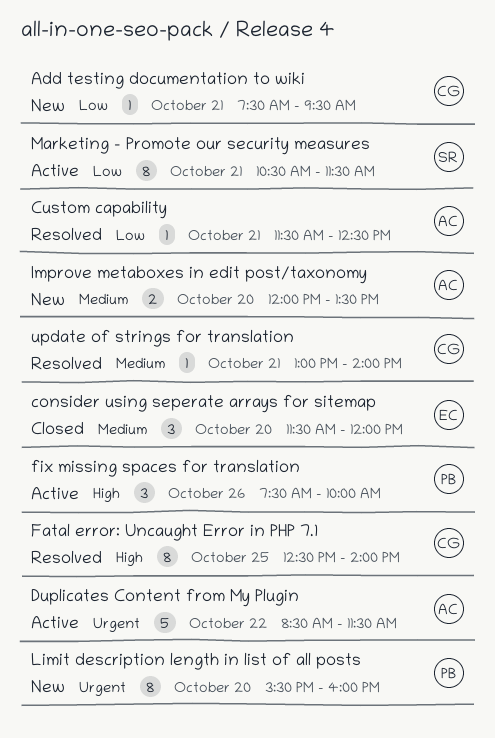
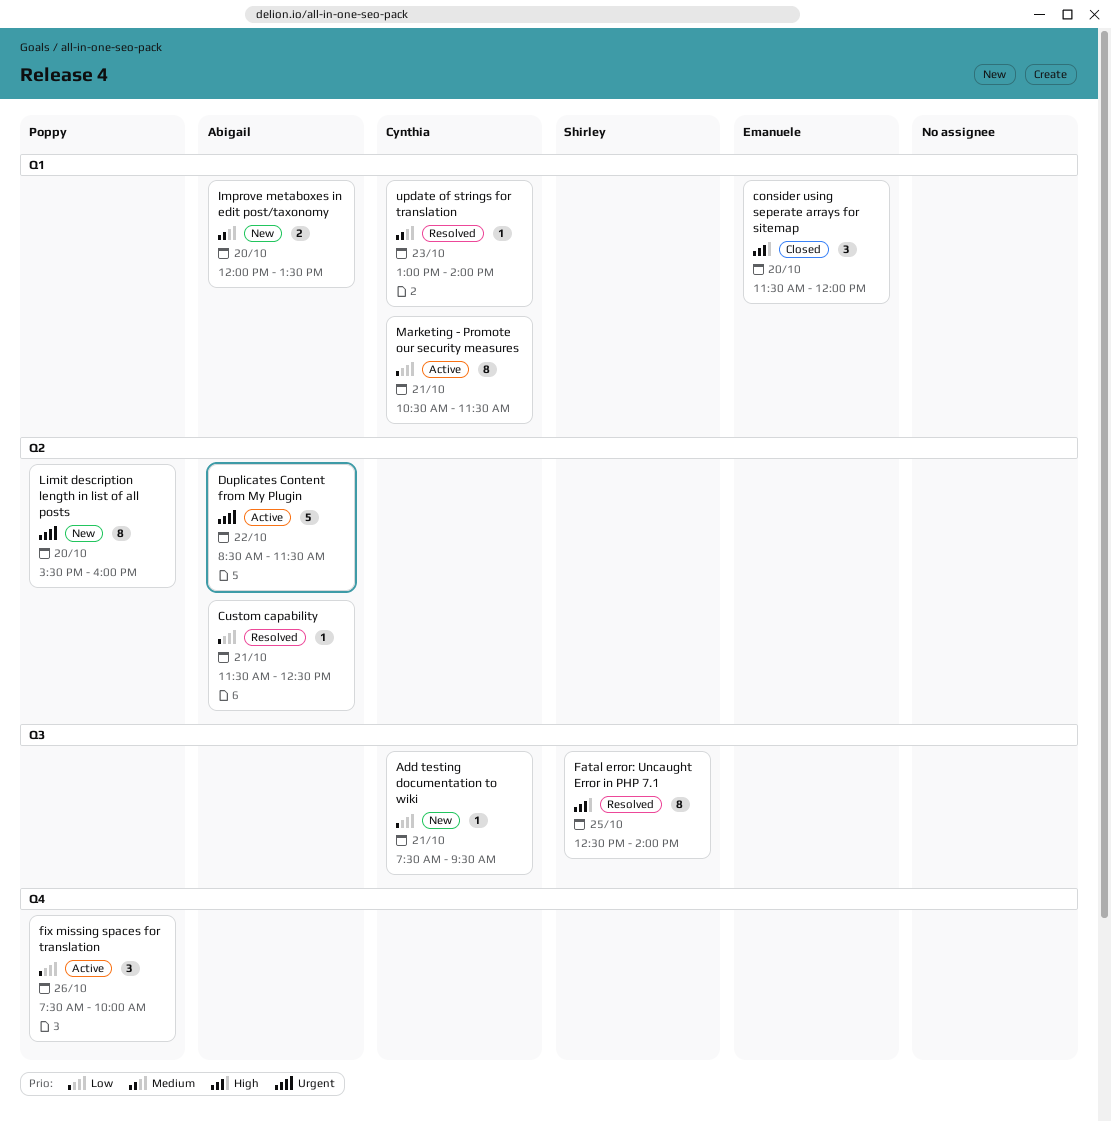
consider using seperate arrays for sitemap, priority: Medium -> High
Fatal error: Uncaught Error in PHP 7.1, owner: Cynthia -> Shirley
fix missing spaces for translation, priority: High -> Low
Marketing - Promote our security measures, owner: Shirley -> Cynthia
update of strings for translation, day: Oct 21 -> Oct 23

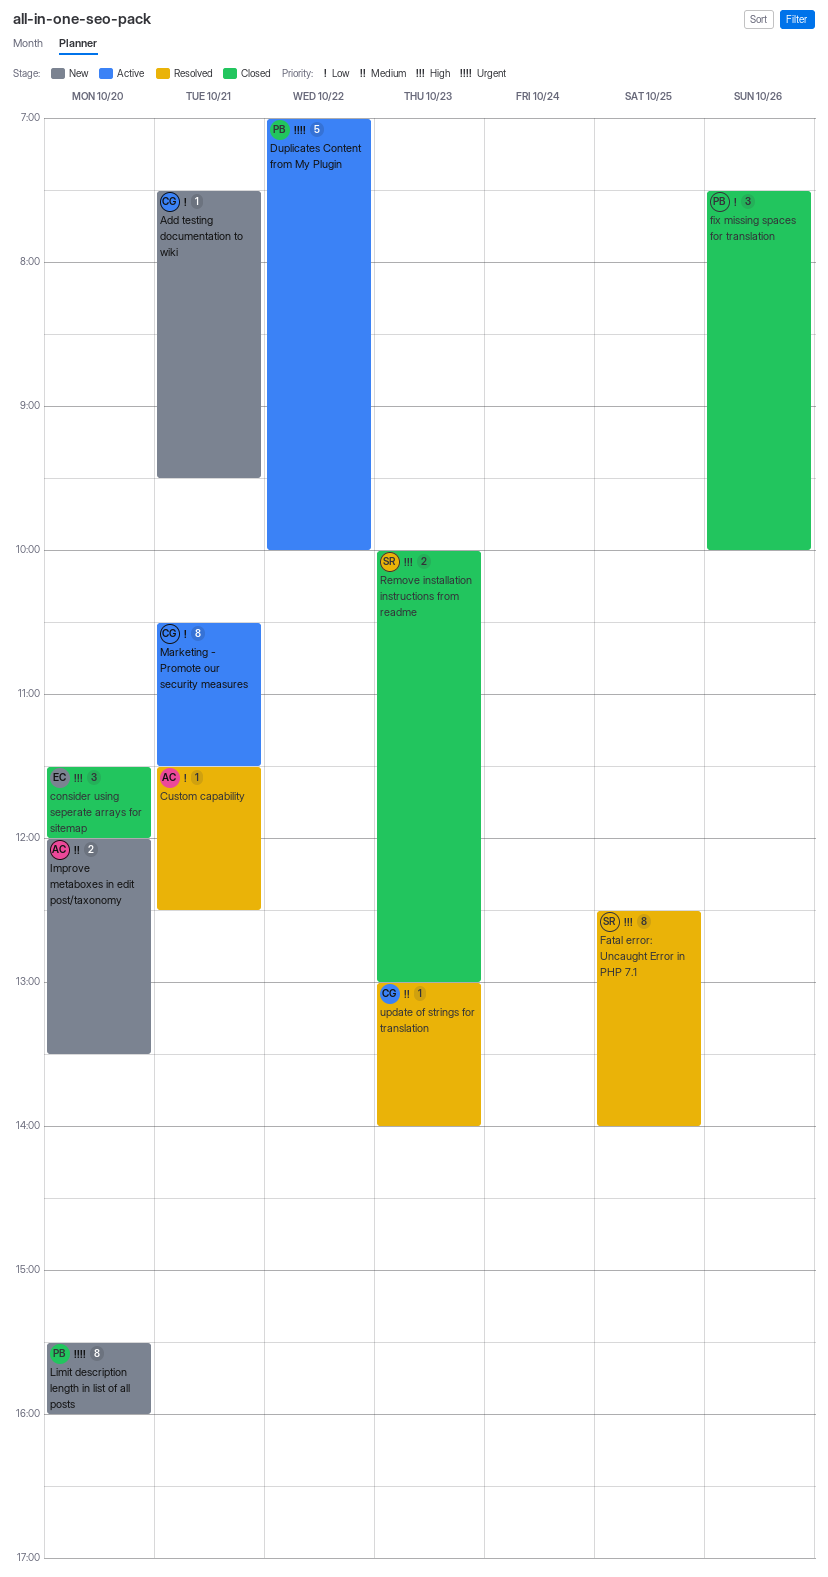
Duplicates Content from My Plugin, owner: Abigail -> Poppy
Duplicates Content from My Plugin, begins: 08:30 -> 07:00
Duplicates Content from My Plugin, ends: 11:30 -> 10:00
fix missing spaces for translation, status: Active -> Closed
Remove installation instructions from readme: none -> present

